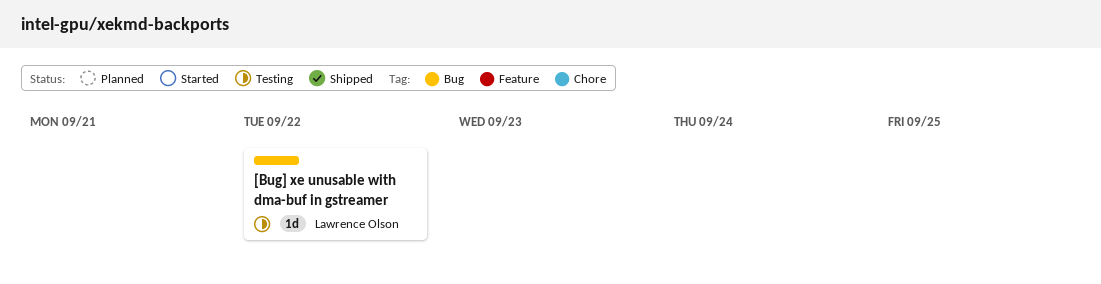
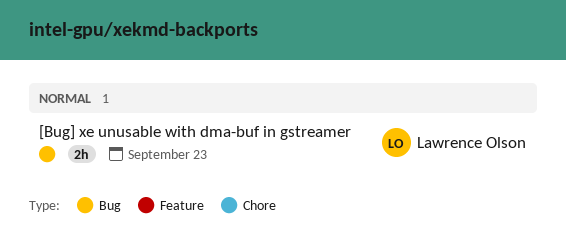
[Bug] xe unusable with dma-buf in gstreamer, estimate: 1d -> 2h
[Bug] xe unusable with dma-buf in gstreamer, due: Sep 22 -> Sep 23

